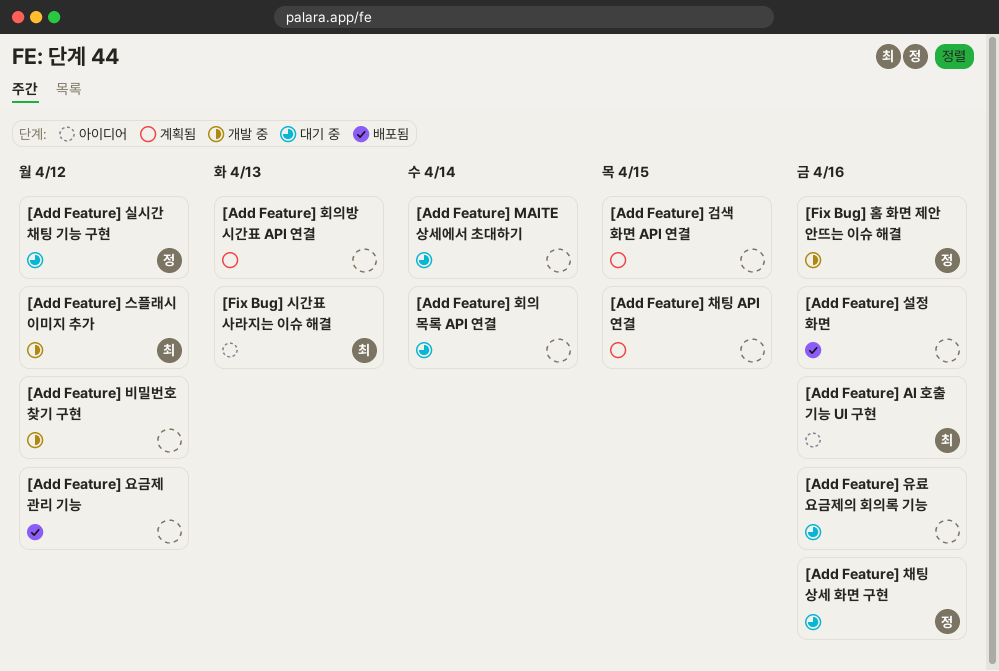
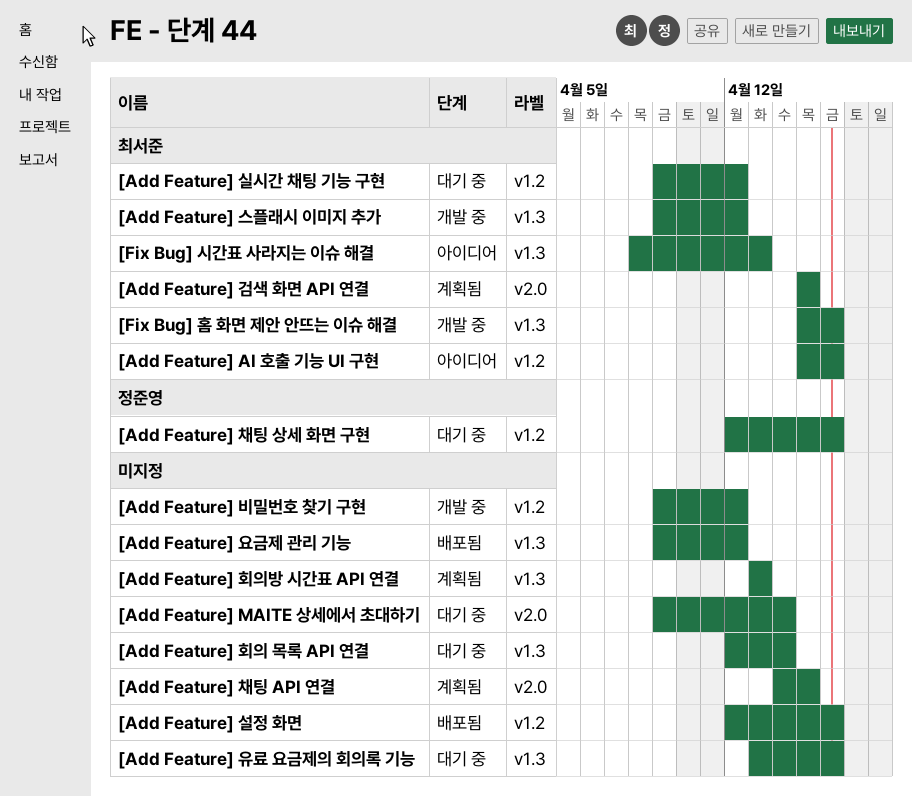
[Add Feature] 검색 화면 API 연결, owner: none -> 최서준
[Add Feature] 실시간 채팅 기능 구현, owner: 정준영 -> 최서준
[Fix Bug] 홈 화면 제안 안뜨는 이슈 해결, owner: 정준영 -> 최서준

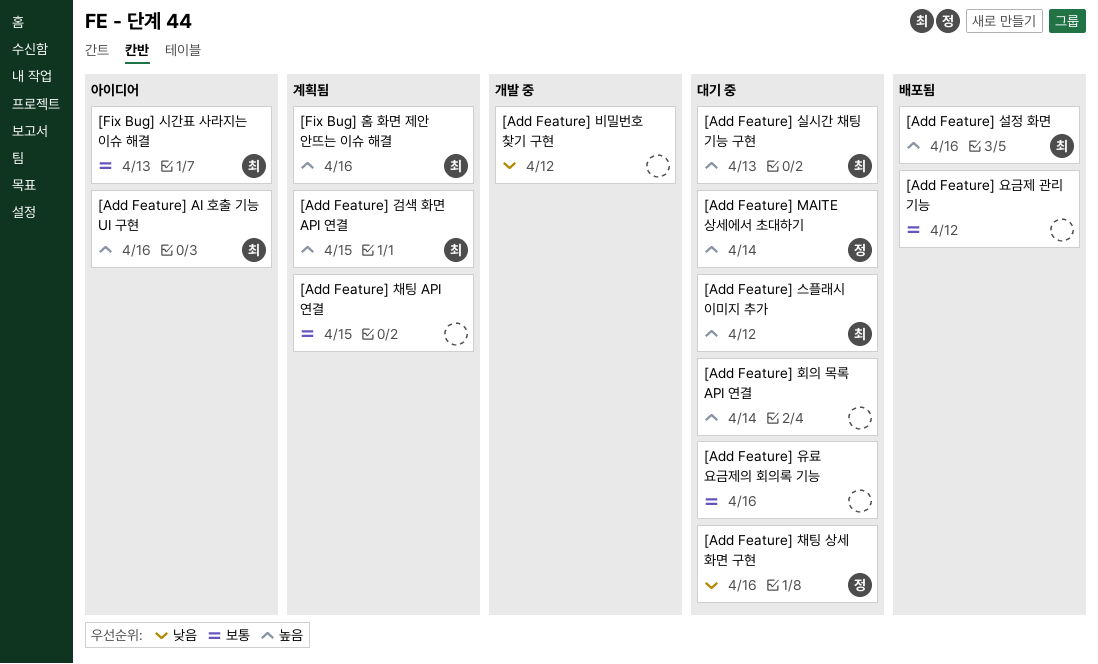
[Add Feature] MAITE 상세에서 초대하기, owner: none -> 정준영
[Add Feature] 설정 화면, owner: none -> 최서준
[Add Feature] 스플래시 이미지 추가, status: 개발 중 -> 대기 중
[Add Feature] 실시간 채팅 기능 구현, due: Apr 12 -> Apr 13
[Add Feature] 회의방 시간표 API 연결: present -> none
[Fix Bug] 홈 화면 제안 안뜨는 이슈 해결, status: 개발 중 -> 계획됨

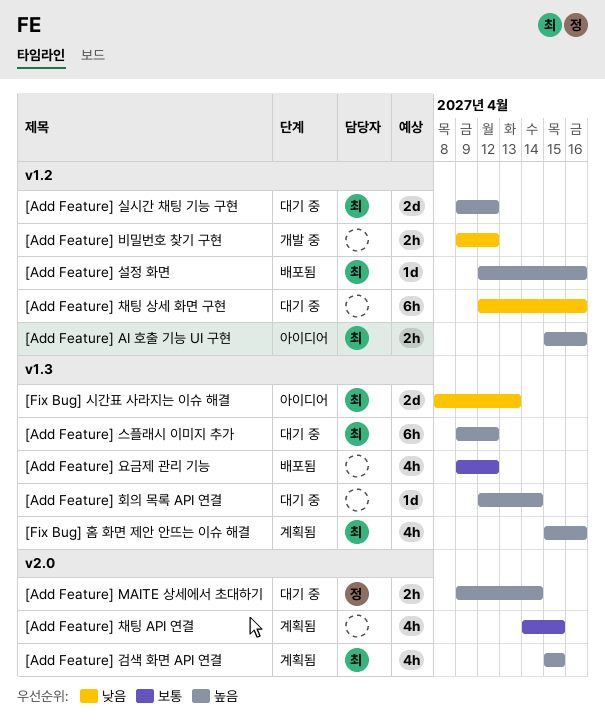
[Add Feature] 실시간 채팅 기능 구현, due: Apr 13 -> Apr 12
[Add Feature] 유료 요금제의 회의록 기능: present -> none
[Add Feature] 채팅 상세 화면 구현, owner: 정 -> none
[Fix Bug] 시간표 사라지는 이슈 해결, priority: 보통 -> 낮음

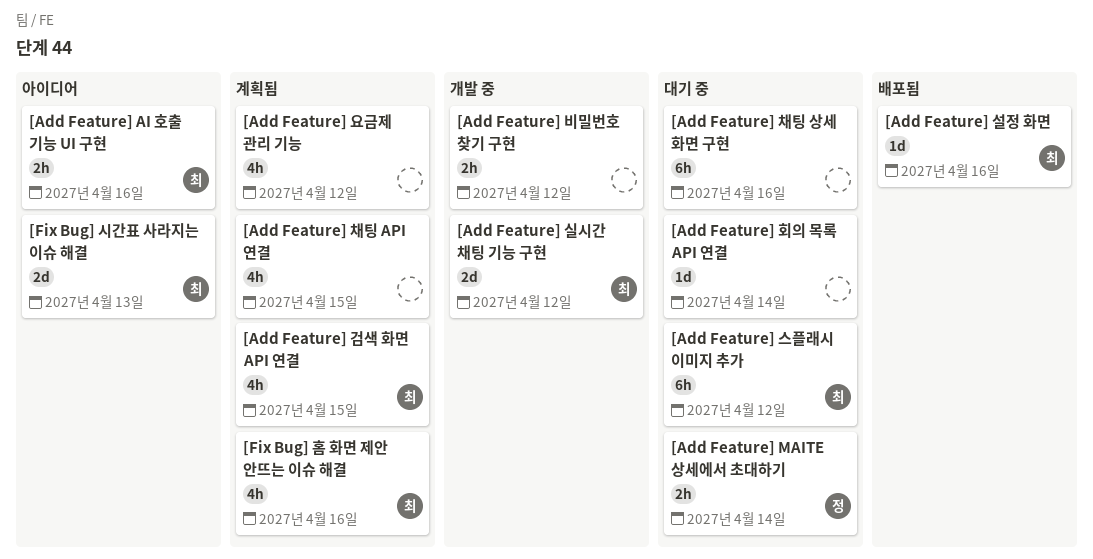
[Add Feature] 실시간 채팅 기능 구현, status: 대기 중 -> 개발 중
[Add Feature] 요금제 관리 기능, status: 배포됨 -> 계획됨

